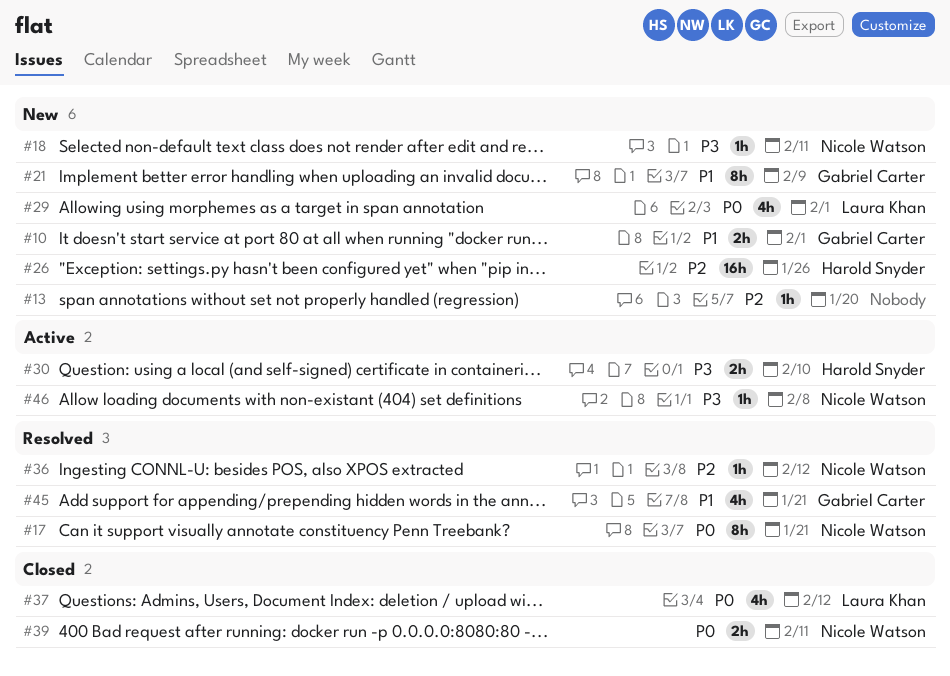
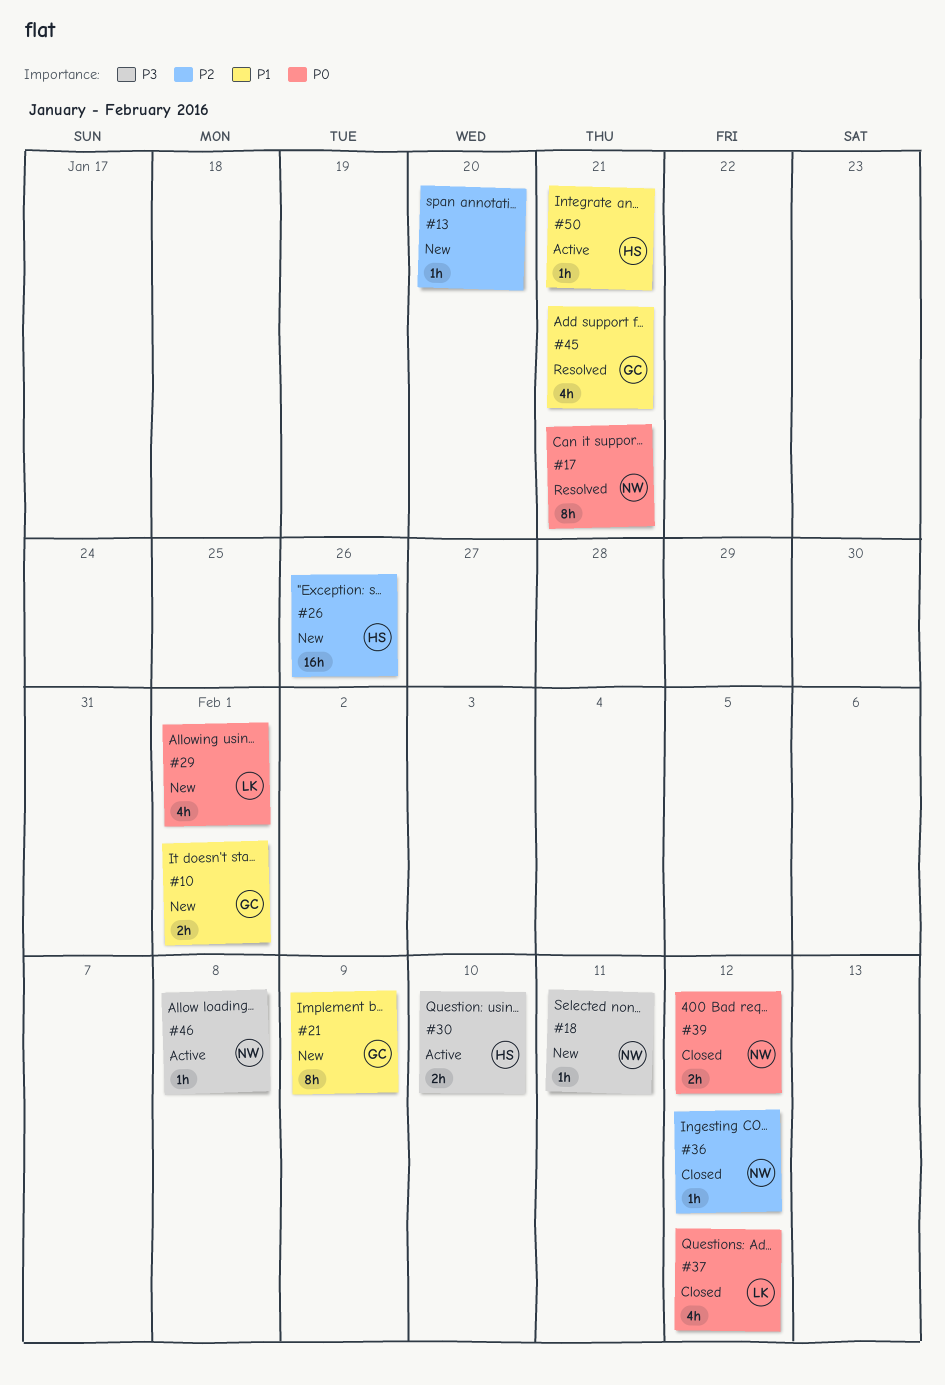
#36, status: Resolved -> Closed
#39, due: Feb 11 -> Feb 12
#50: none -> present

